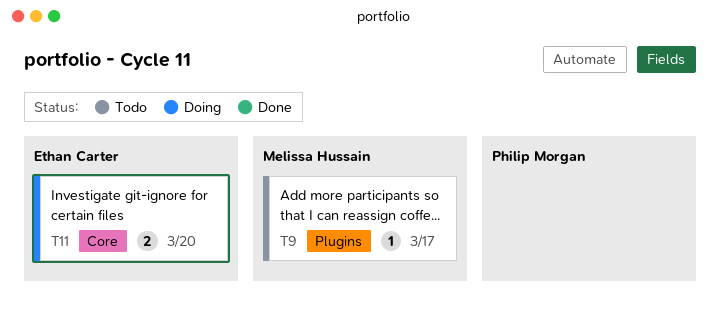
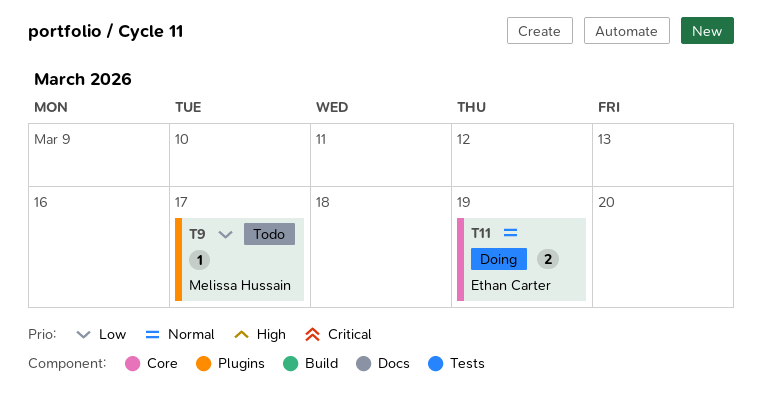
T11, due: Mar 20 -> Mar 19

